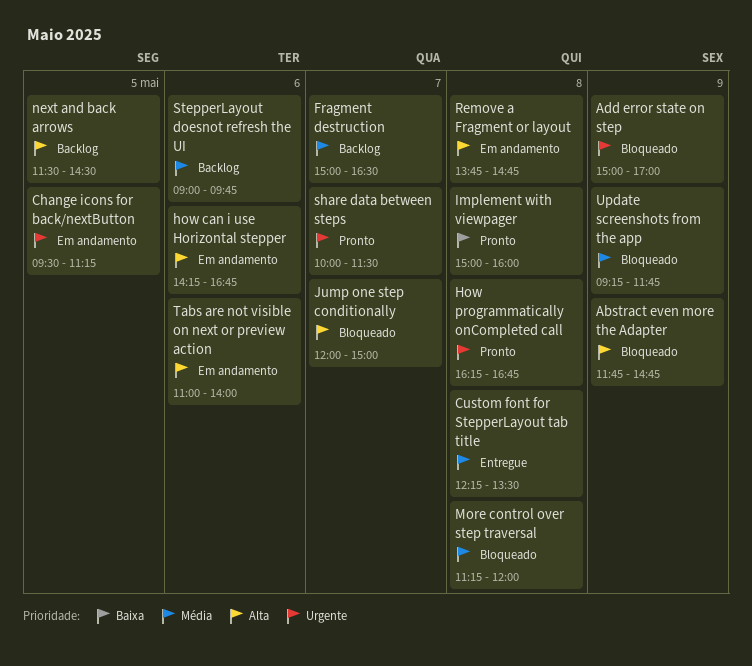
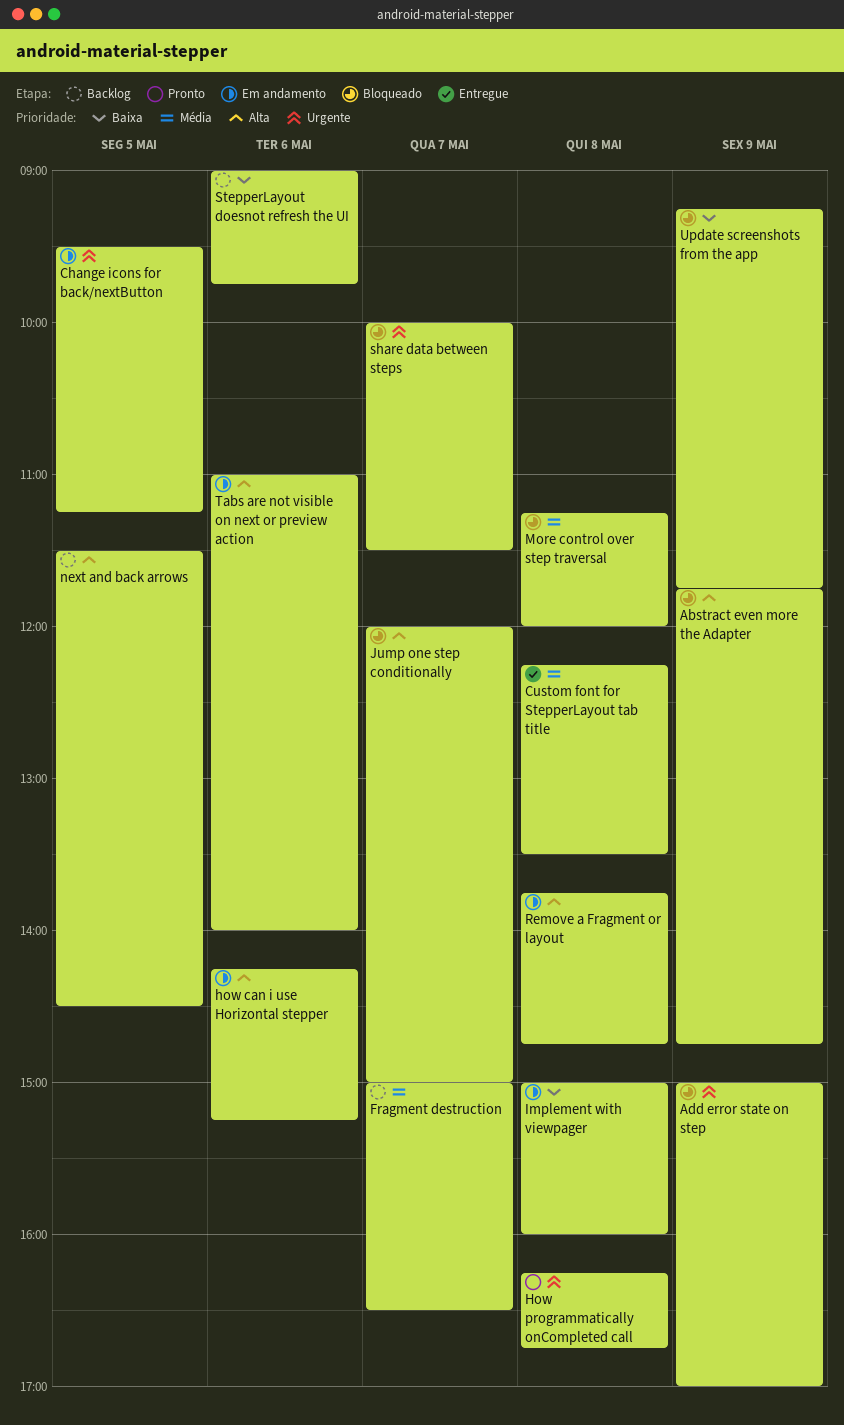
how can i use Horizontal stepper, ends: 16:45 -> 15:15
Implement with viewpager, status: Pronto -> Em andamento
share data between steps, status: Pronto -> Bloqueado
StepperLayout doesnot refresh the UI, priority: Média -> Baixa
Update screenshots from the app, priority: Média -> Baixa

